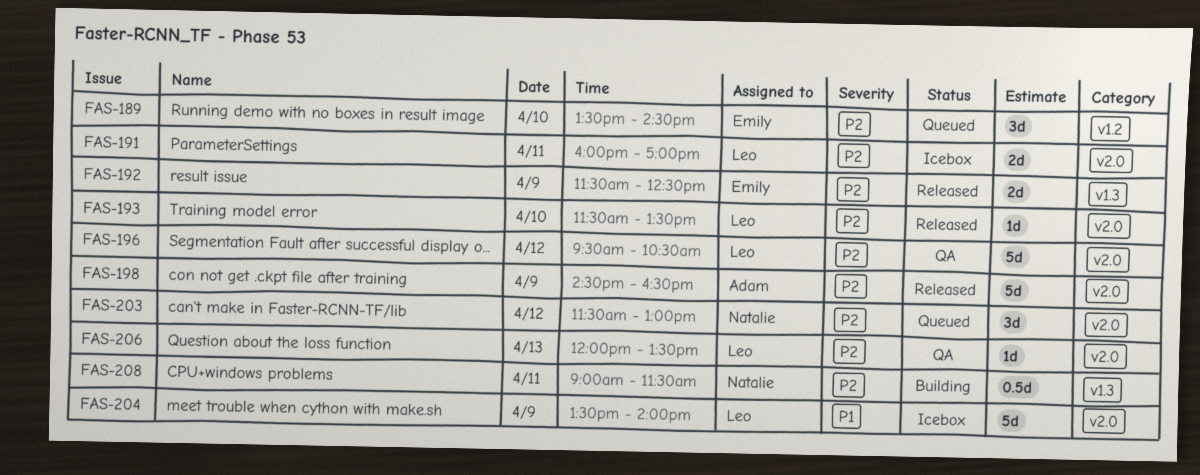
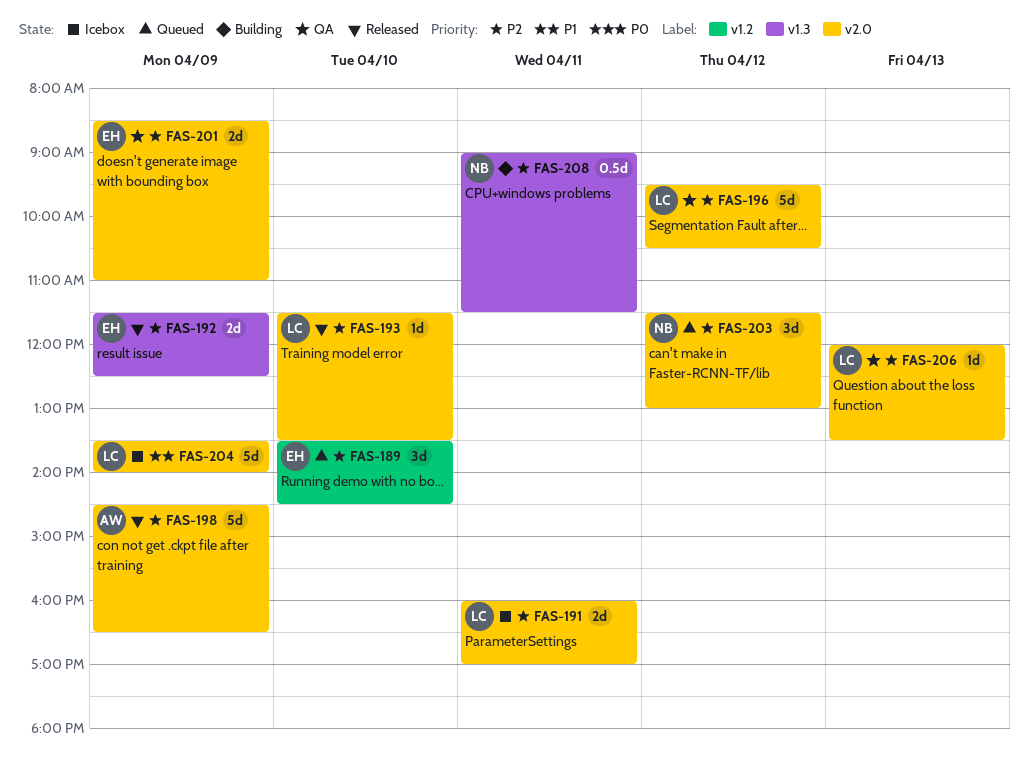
FAS-201: none -> present

